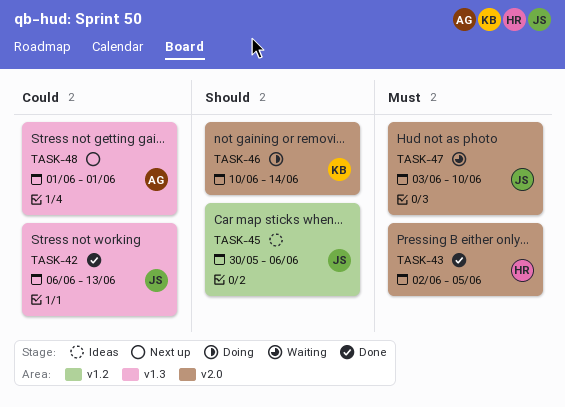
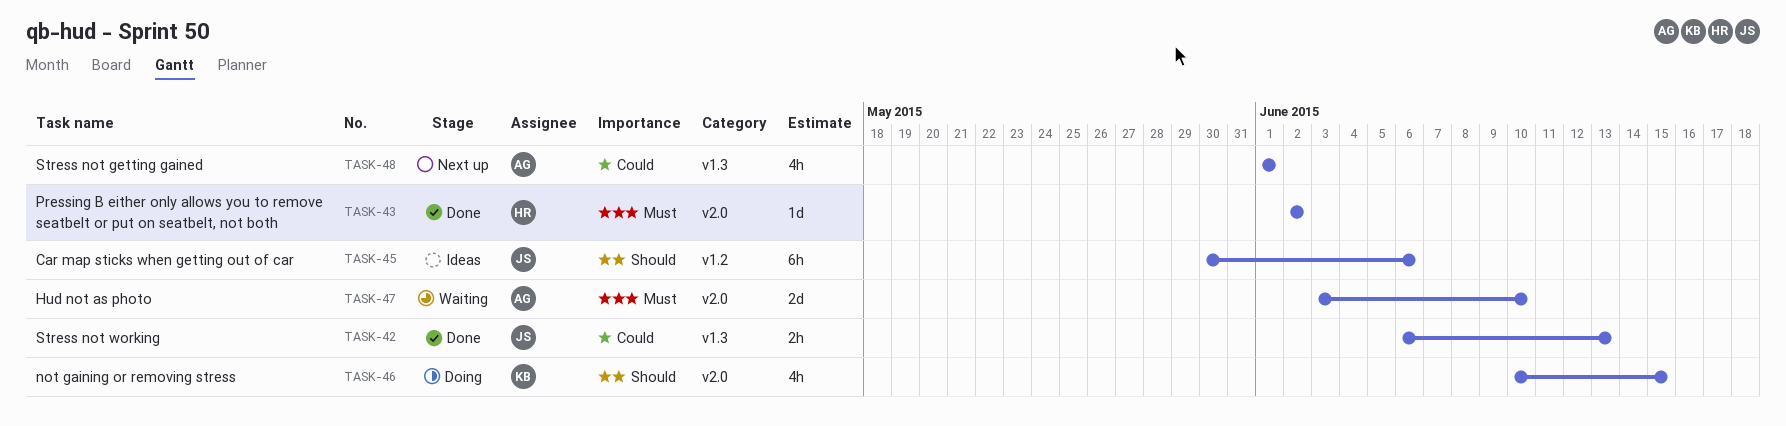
TASK-43, due: Jun 5 -> Jun 2
TASK-46, due: Jun 14 -> Jun 15
TASK-47, owner: JS -> AG

